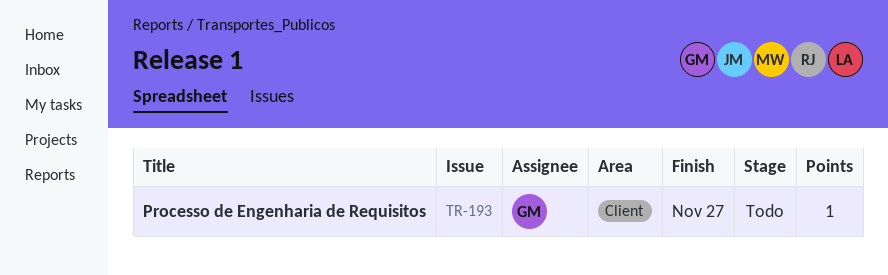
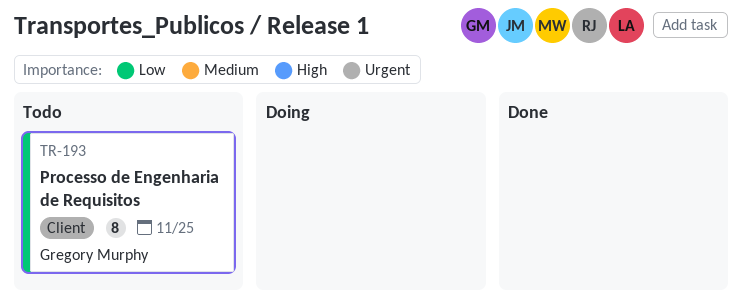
TR-193, estimate: 1 -> 8
TR-193, due: Nov 27 -> Nov 25

